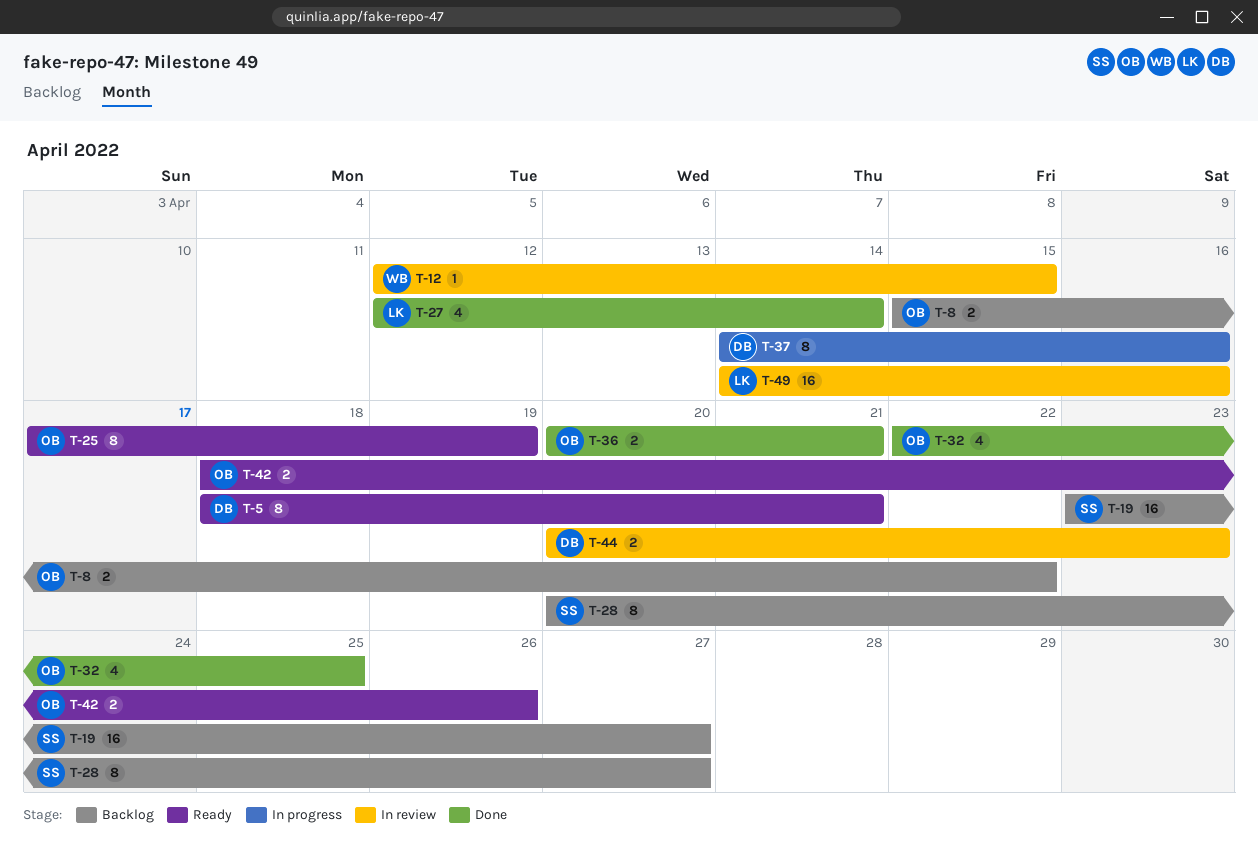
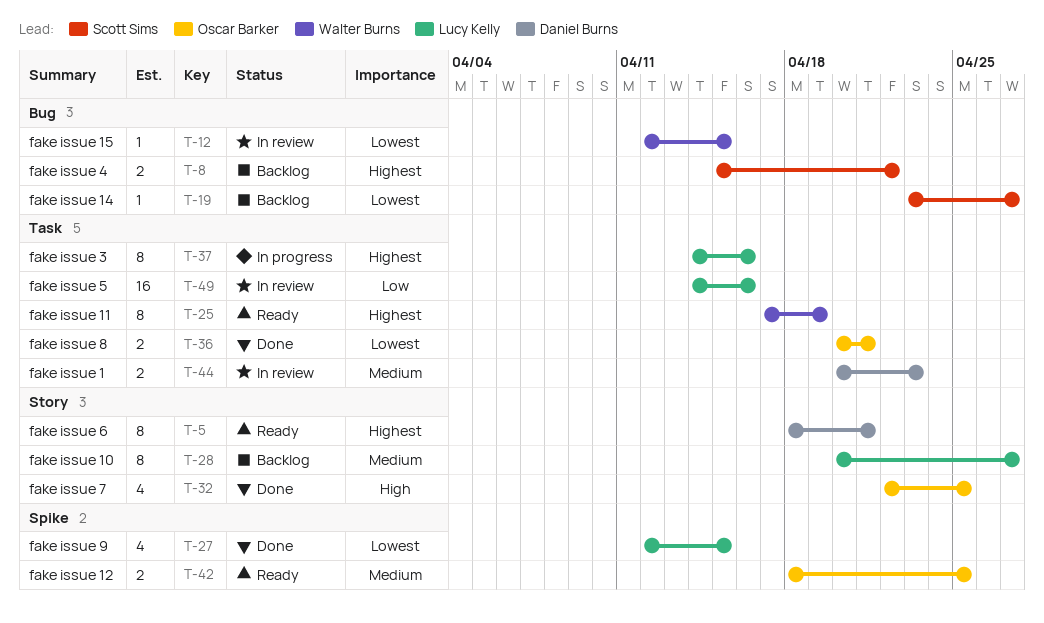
T-8, owner: Oscar Barker -> Scott Sims
T-19, estimate: 16 -> 1
T-25, owner: Oscar Barker -> Walter Burns
T-27, due: Apr 14 -> Apr 15
T-28, owner: Scott Sims -> Lucy Kelly
T-37, owner: Daniel Burns -> Lucy Kelly
T-42, due: Apr 26 -> Apr 25

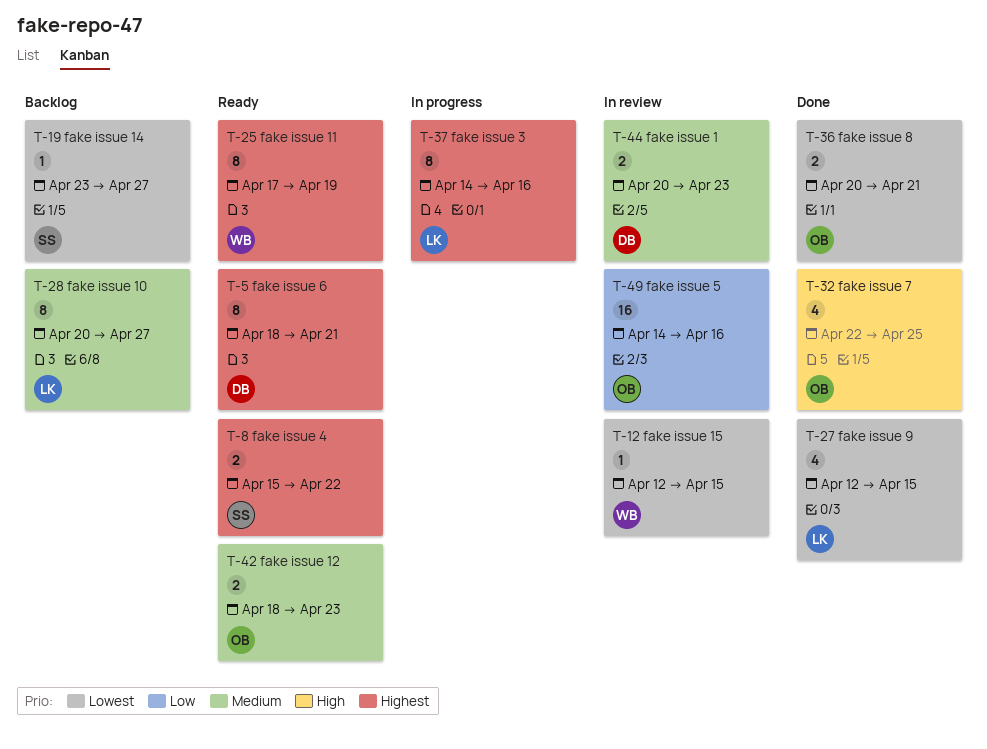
T-8, status: Backlog -> Ready
T-42, due: Apr 25 -> Apr 23
T-49, owner: Lucy Kelly -> Oscar Barker

